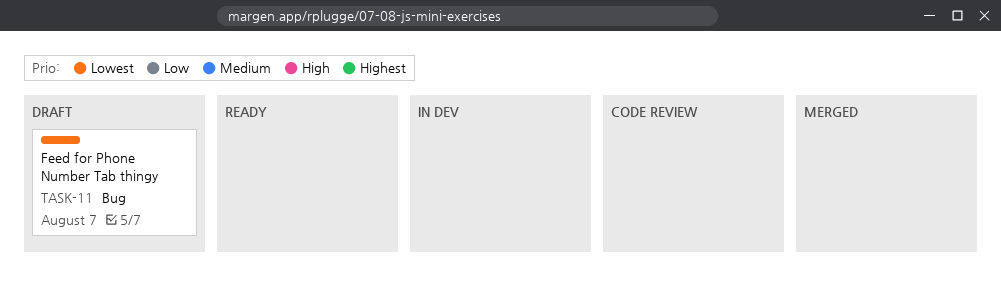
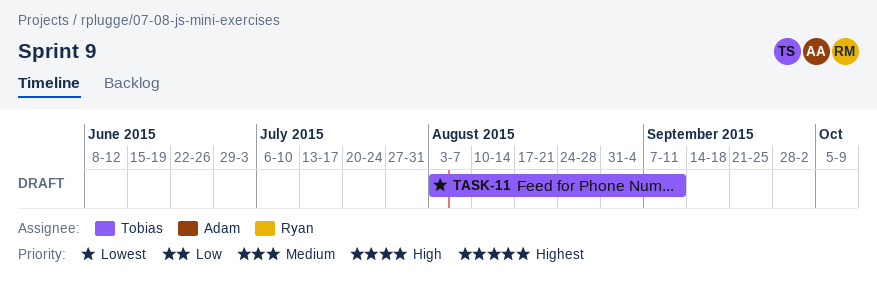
TASK-11, due: Aug 7 -> Sep 11

